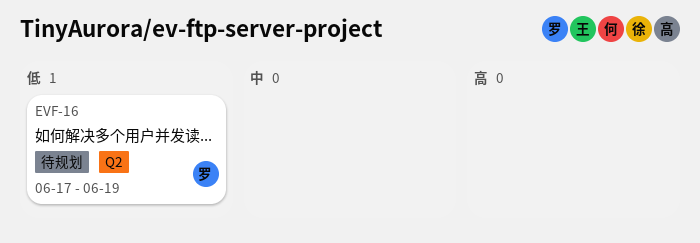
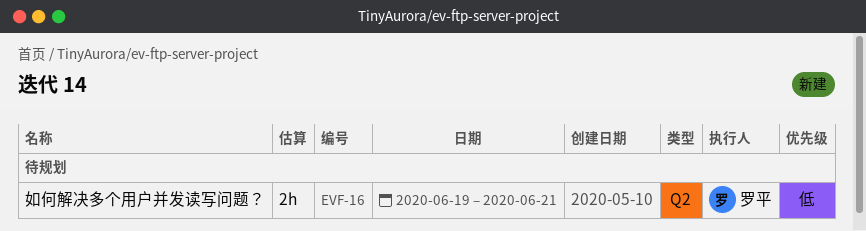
EVF-16, start: Jun 17 -> Jun 19
EVF-16, due: Jun 19 -> Jun 21

